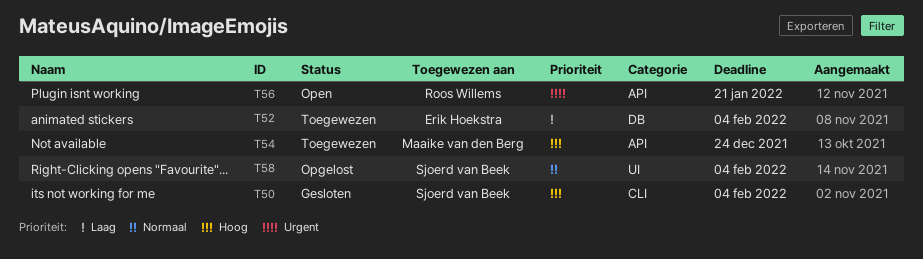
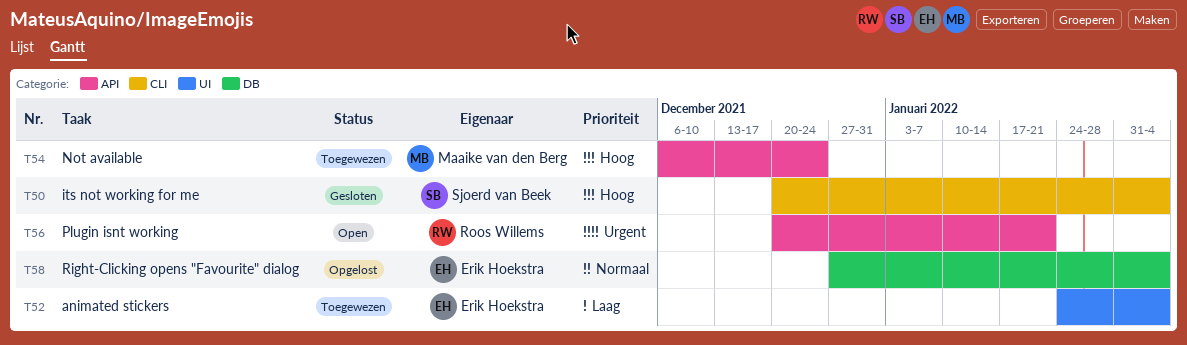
T52, label: DB -> UI
T58, owner: Sjoerd van Beek -> Erik Hoekstra
T58, label: UI -> DB

